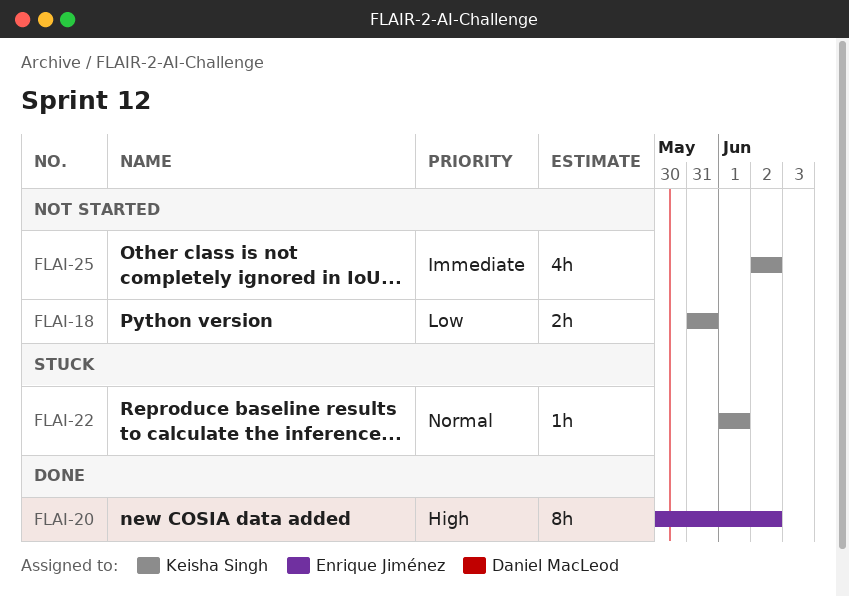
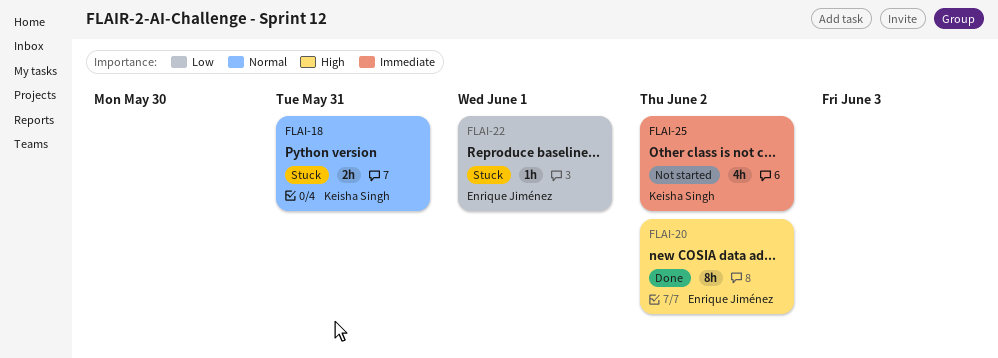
FLAI-18, status: Not started -> Stuck
FLAI-18, priority: Low -> Normal
FLAI-22, owner: Keisha Singh -> Enrique Jiménez
FLAI-22, priority: Normal -> Low

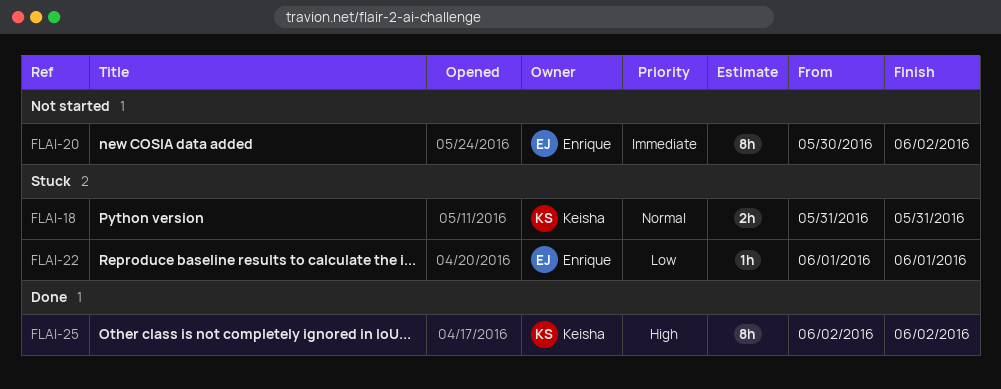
FLAI-20, status: Done -> Not started
FLAI-20, priority: High -> Immediate
FLAI-25, status: Not started -> Done
FLAI-25, priority: Immediate -> High
FLAI-25, estimate: 4h -> 8h

